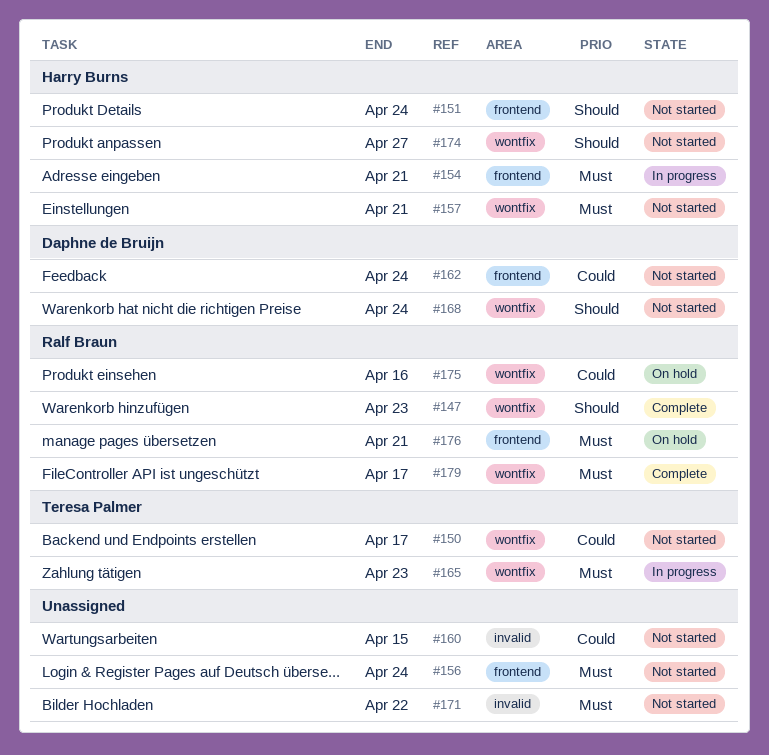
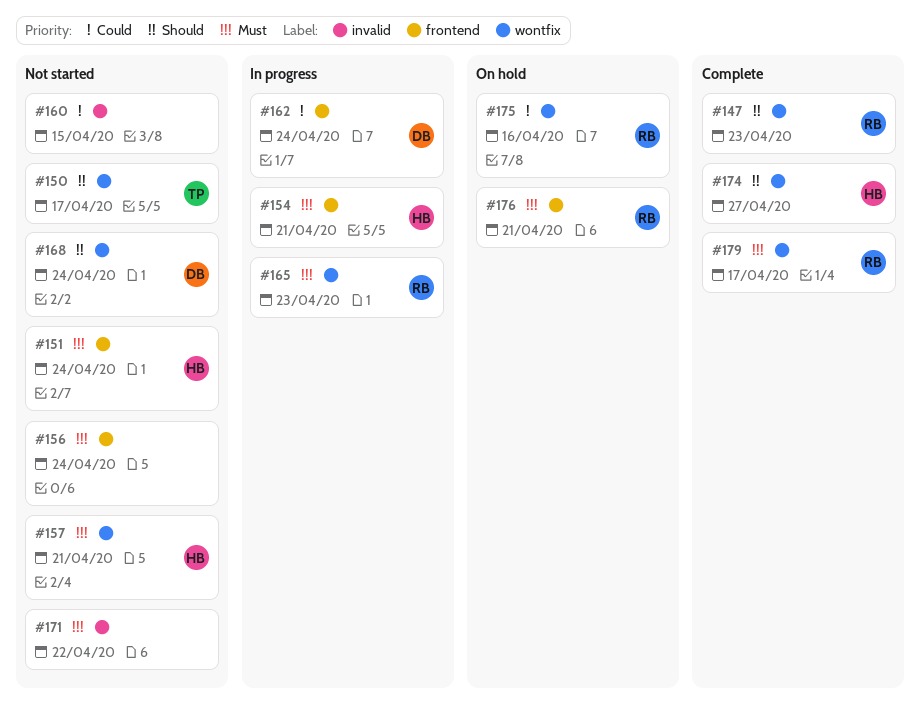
#150, priority: Could -> Should
#151, priority: Should -> Must
#162, status: Not started -> In progress
#165, owner: Teresa Palmer -> Ralf Braun
#174, status: Not started -> Complete

